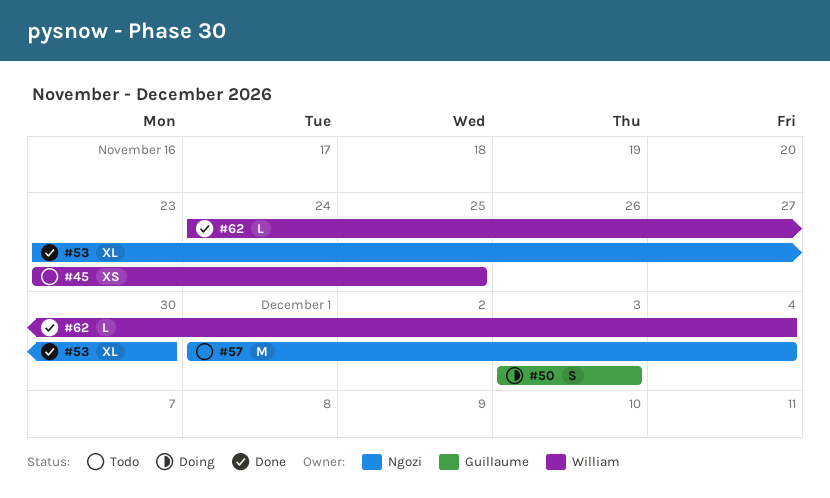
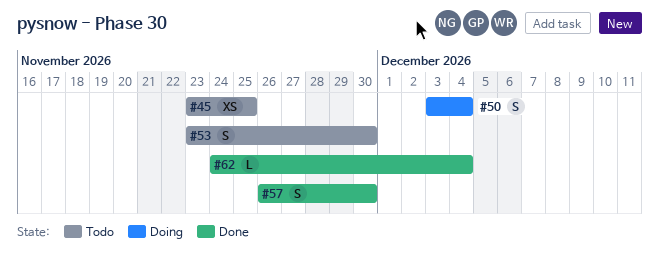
#50, due: Dec 3 -> Dec 4
#53, status: Done -> Todo
#53, estimate: XL -> S
#57, status: Todo -> Done
#57, estimate: M -> S
#57, start: Dec 1 -> Nov 26
#57, due: Dec 4 -> Nov 30

